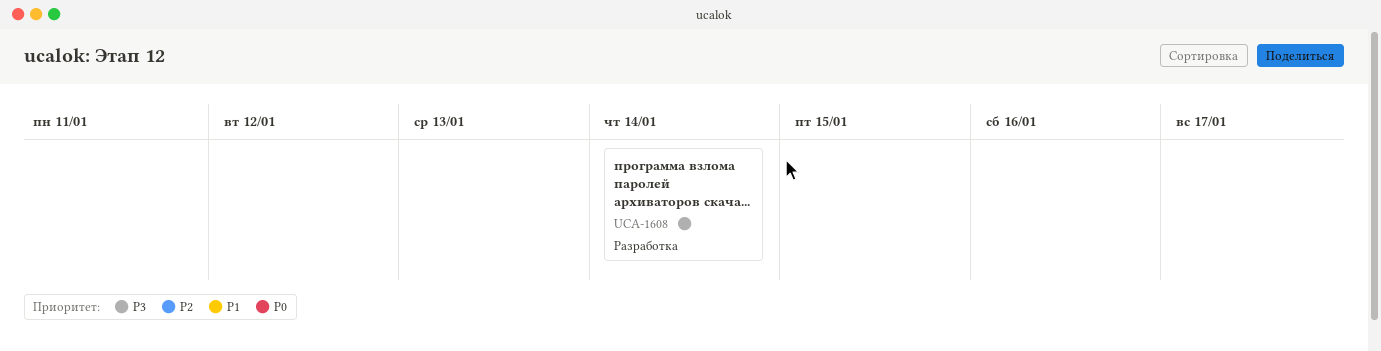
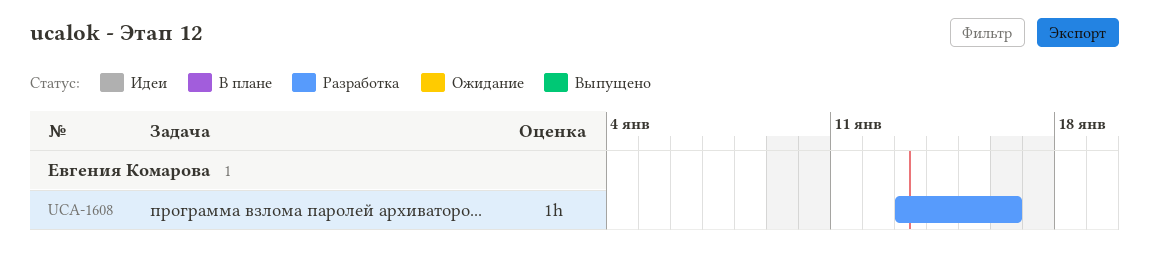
UCA-1608, due: Jan 14 -> Jan 16

